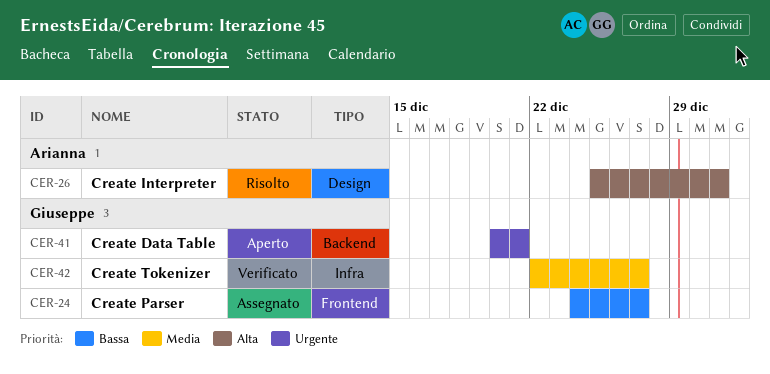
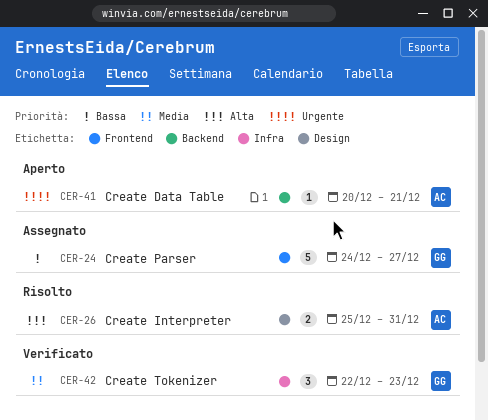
CER-41, owner: Giuseppe -> Arianna
CER-42, due: Dec 27 -> Dec 23

